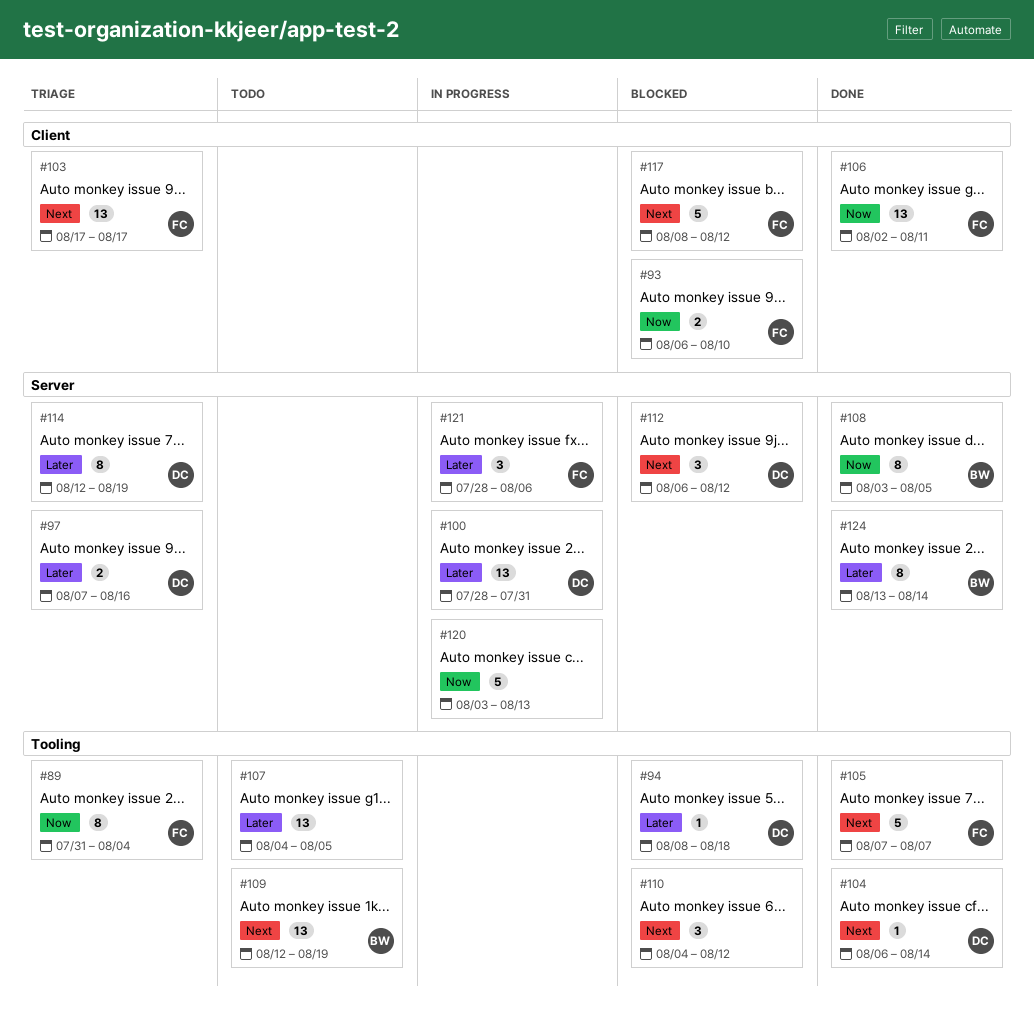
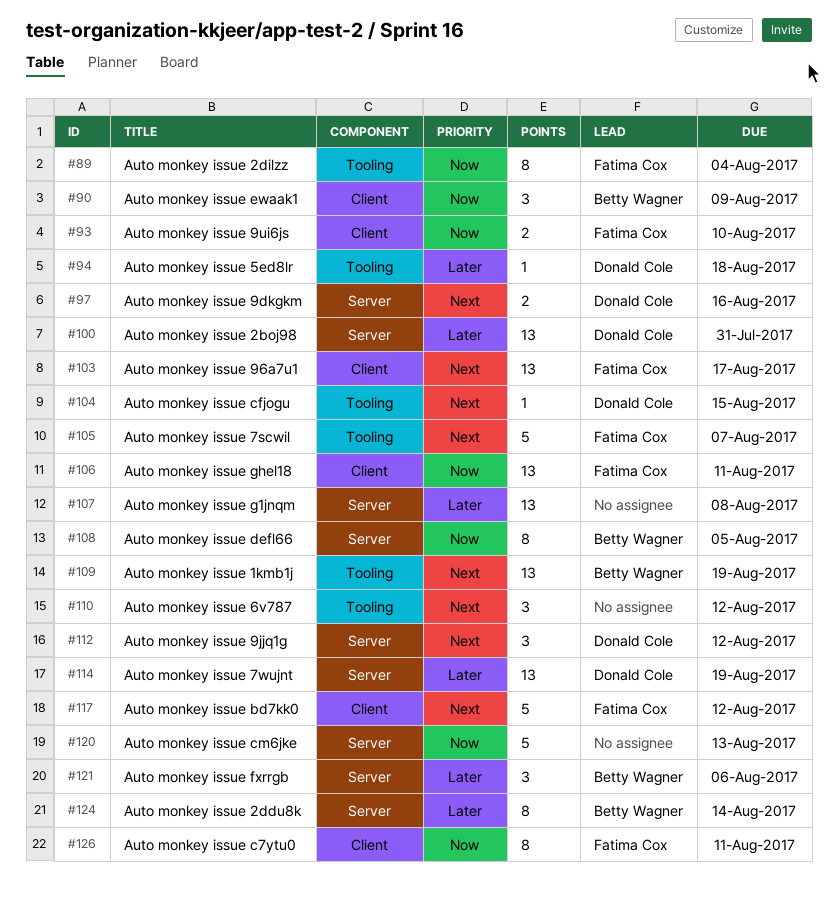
#90: none -> present
#97, priority: Later -> Next
#104, due: Aug 14 -> Aug 15
#107, label: Tooling -> Server
#107, due: Aug 5 -> Aug 8
#114, estimate: 8 -> 13
#121, owner: Fatima Cox -> Betty Wagner
#126: none -> present

